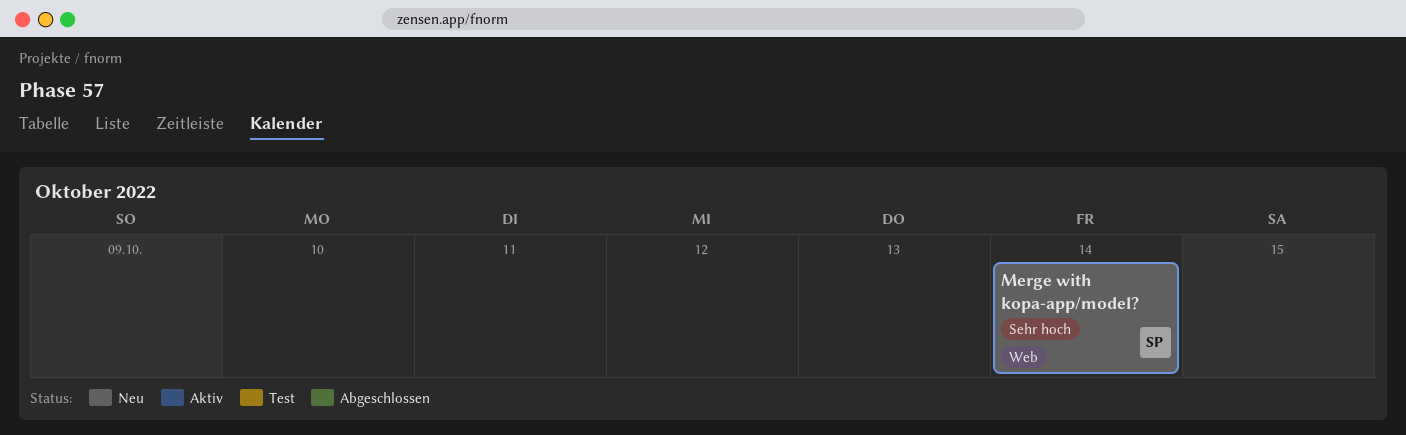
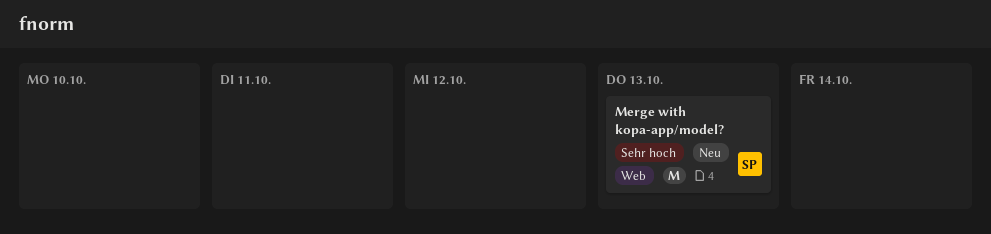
Merge with kopa-app/model?, due: Oct 14 -> Oct 13

